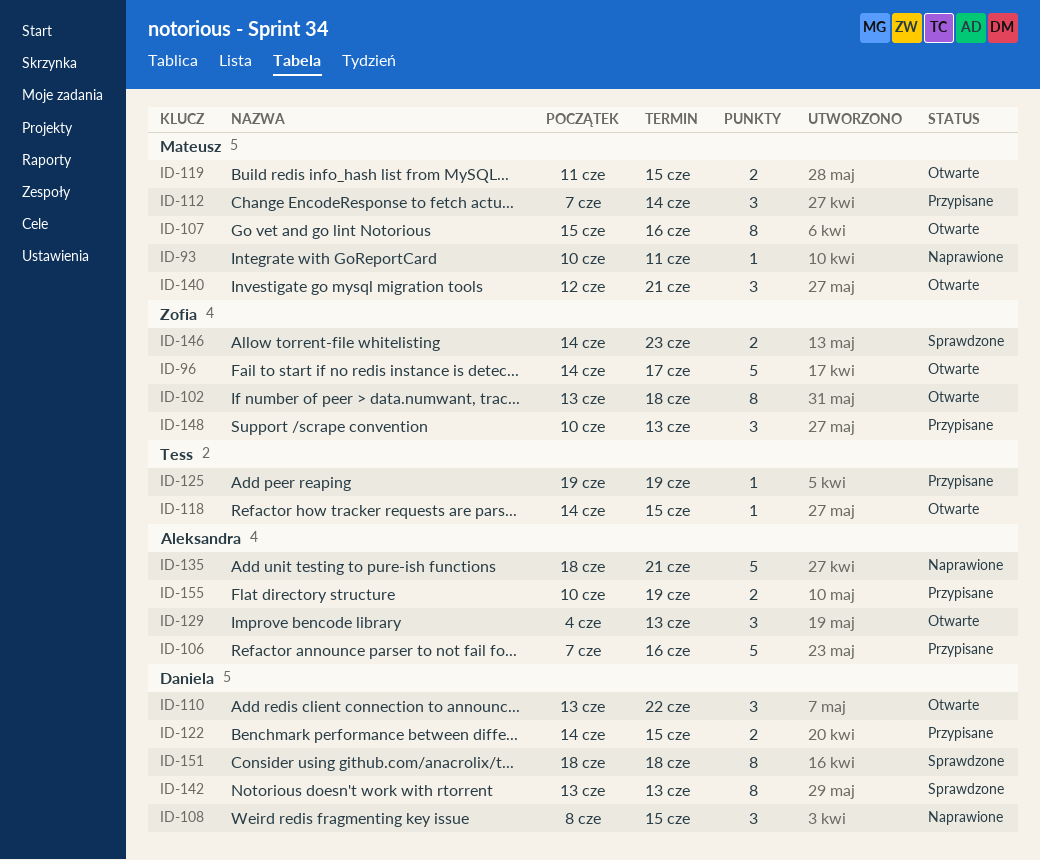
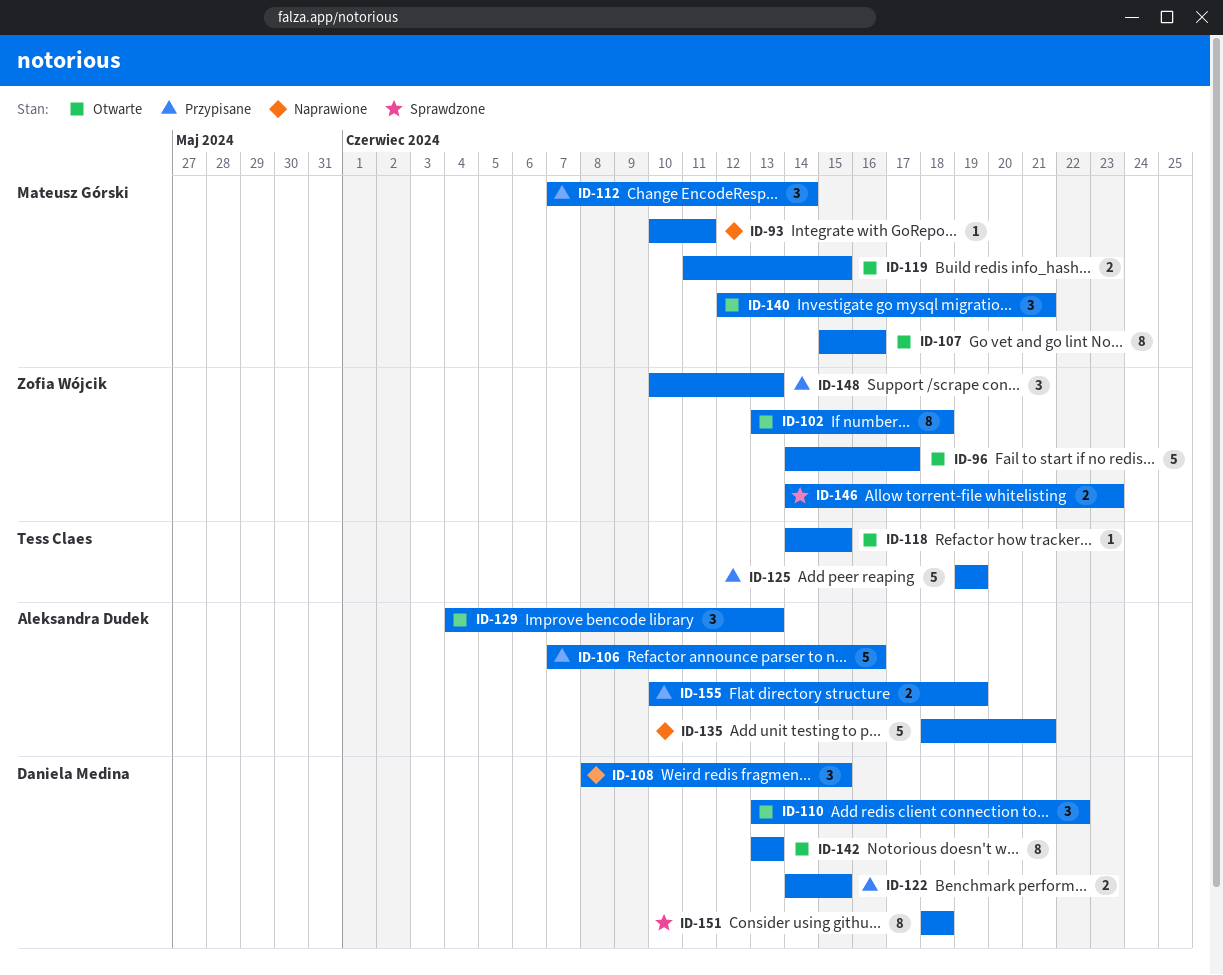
ID-125, estimate: 1 -> 5
ID-142, status: Sprawdzone -> Otwarte

